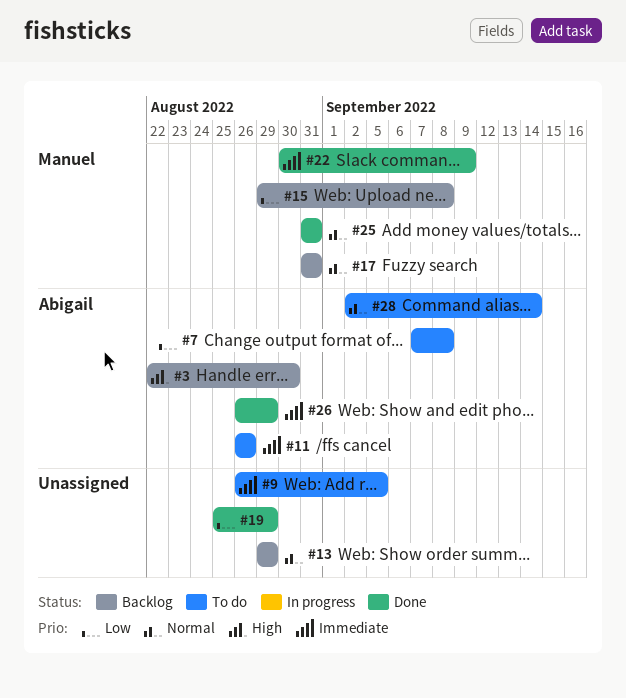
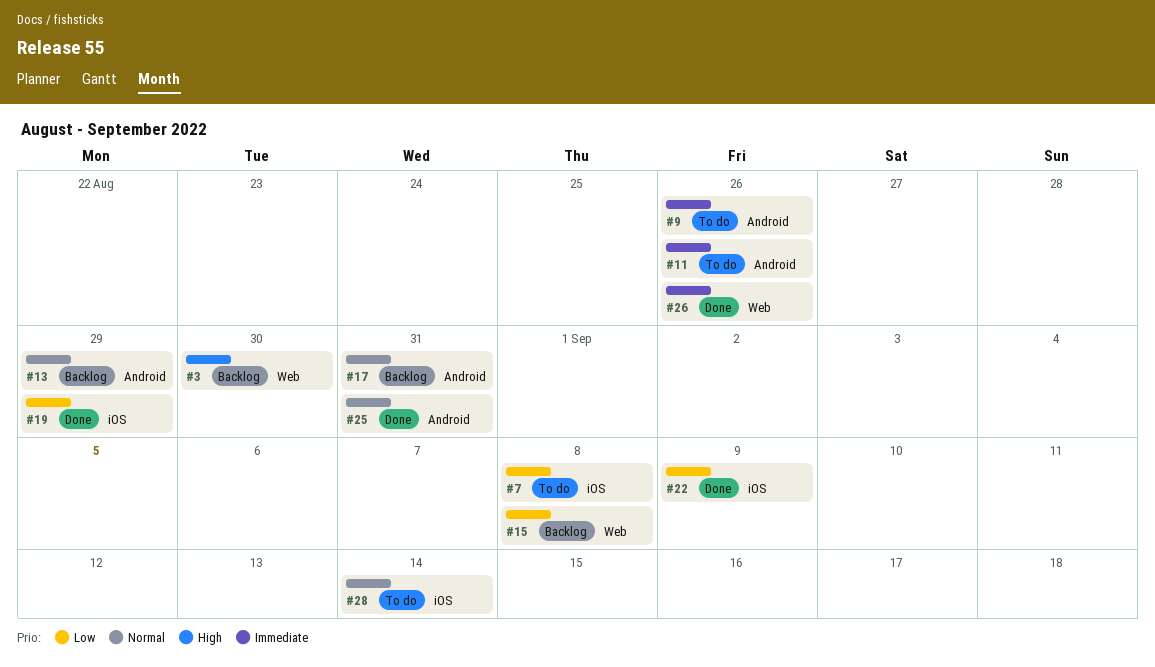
#9, due: Sep 5 -> Aug 26
#22, priority: Immediate -> Low
#26, due: Aug 29 -> Aug 26

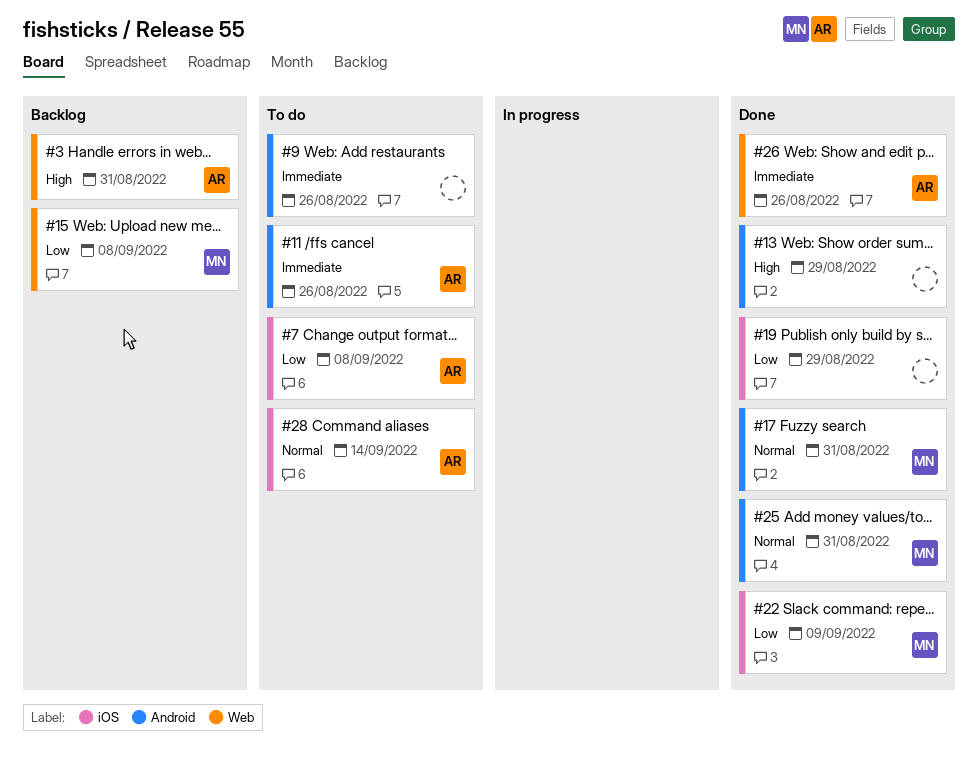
#3, due: Aug 30 -> Aug 31
#13, status: Backlog -> Done
#13, priority: Normal -> High
#17, status: Backlog -> Done

